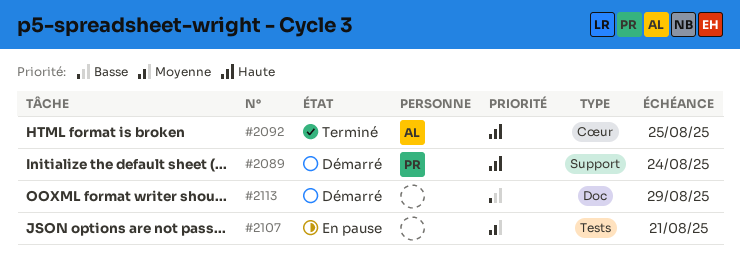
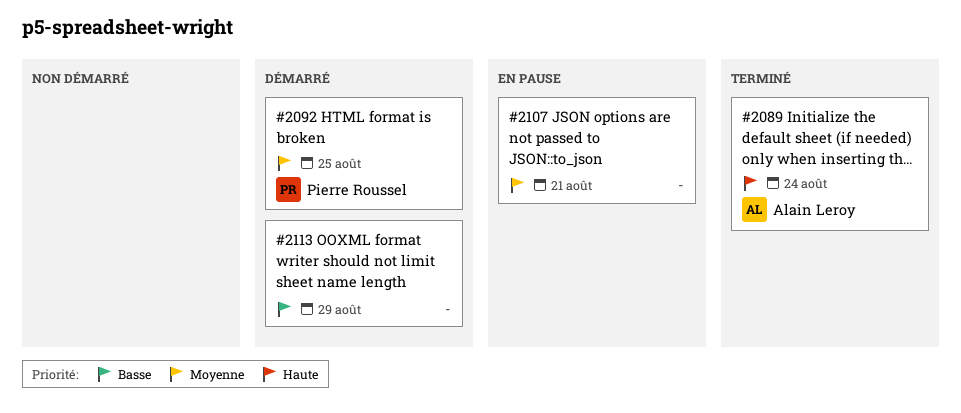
#2089, status: Démarré -> Terminé
#2089, owner: Pierre Roussel -> Alain Leroy
#2092, status: Terminé -> Démarré
#2092, owner: Alain Leroy -> Pierre Roussel
#2092, priority: Haute -> Moyenne

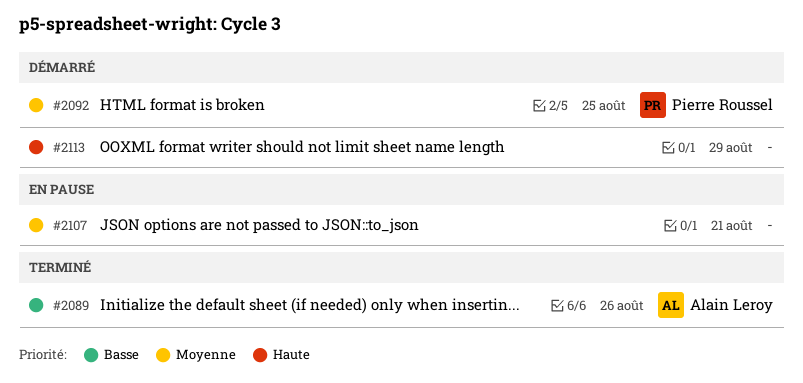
#2089, priority: Haute -> Basse
#2089, due: Aug 24 -> Aug 26
#2113, priority: Basse -> Haute

